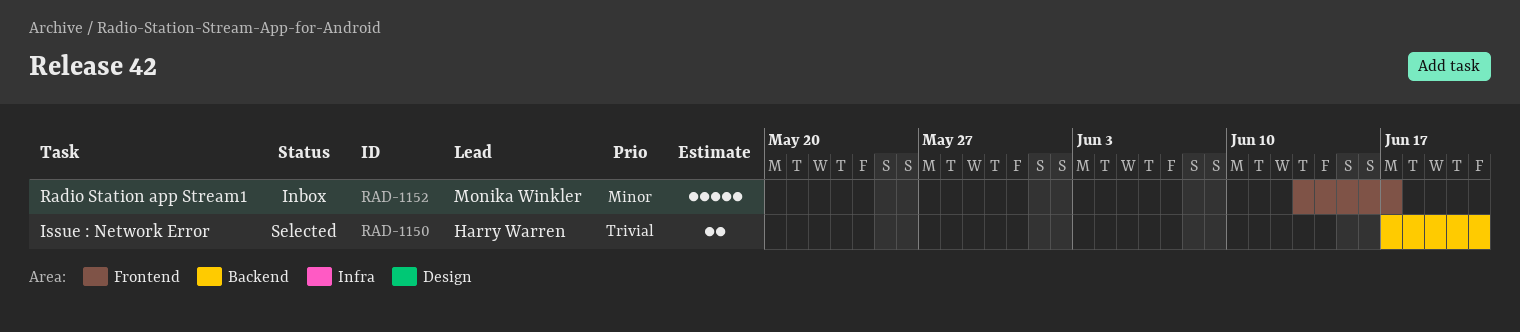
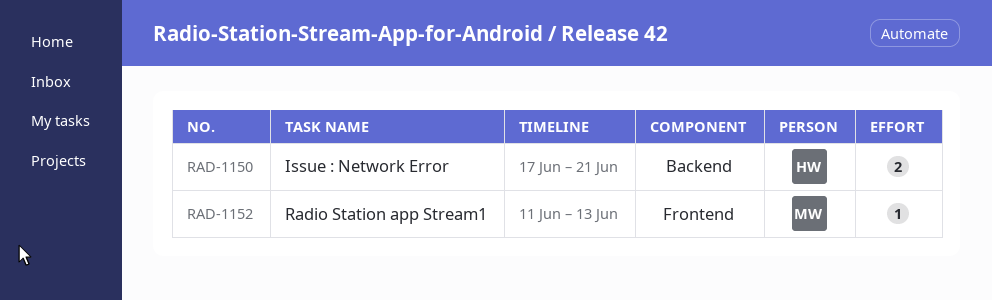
RAD-1152, estimate: 5 -> 1
RAD-1152, start: Jun 13 -> Jun 11
RAD-1152, due: Jun 17 -> Jun 13

